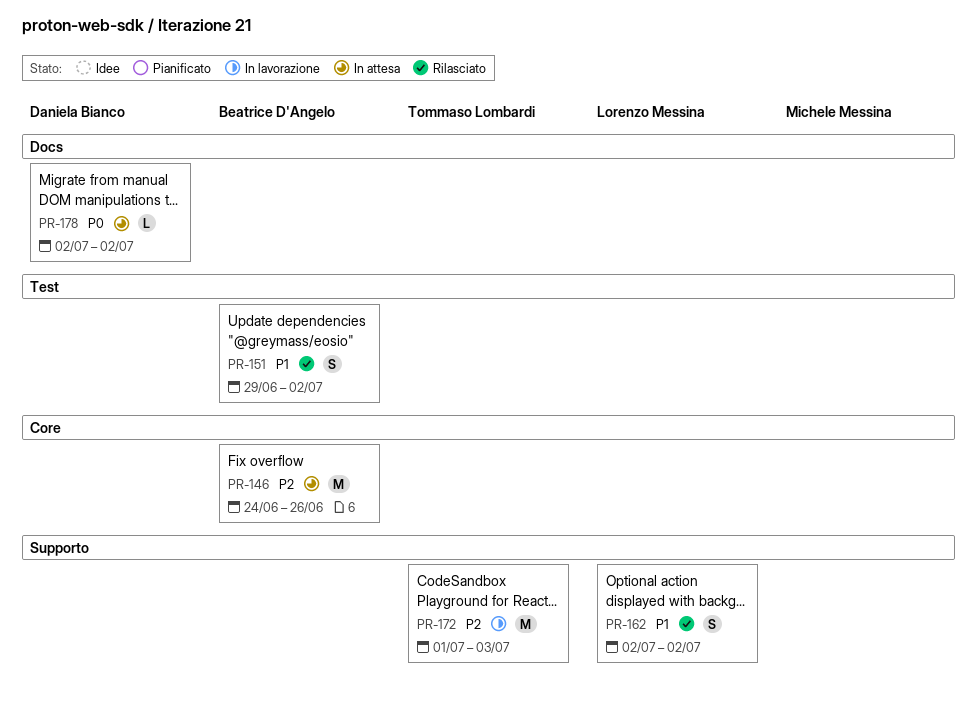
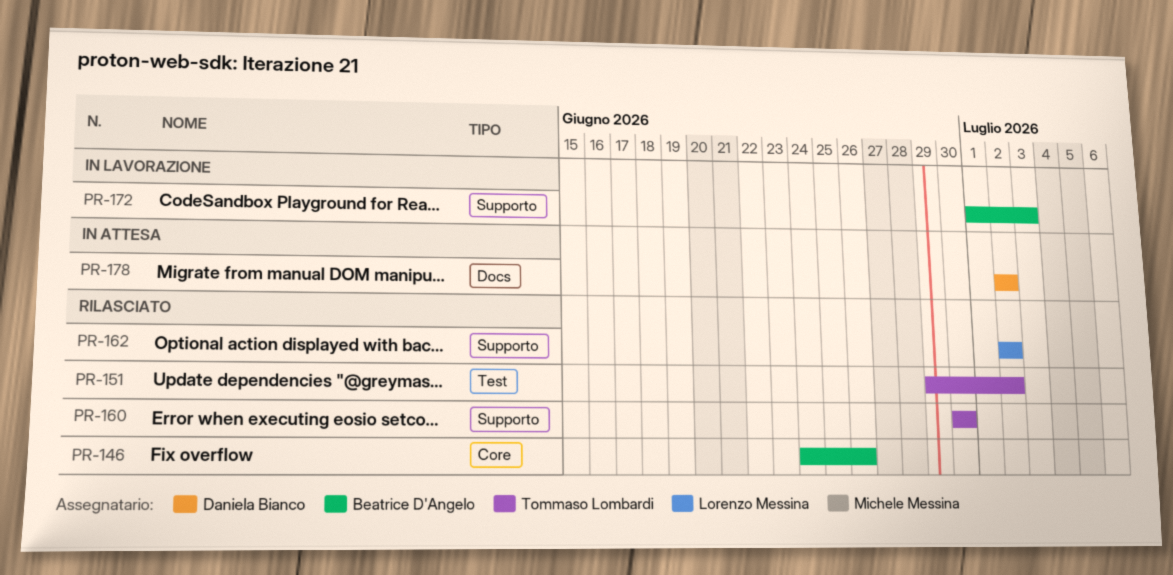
PR-146, status: In attesa -> Rilasciato
PR-151, owner: Beatrice D'Angelo -> Tommaso Lombardi
PR-160: none -> present
PR-172, owner: Tommaso Lombardi -> Beatrice D'Angelo

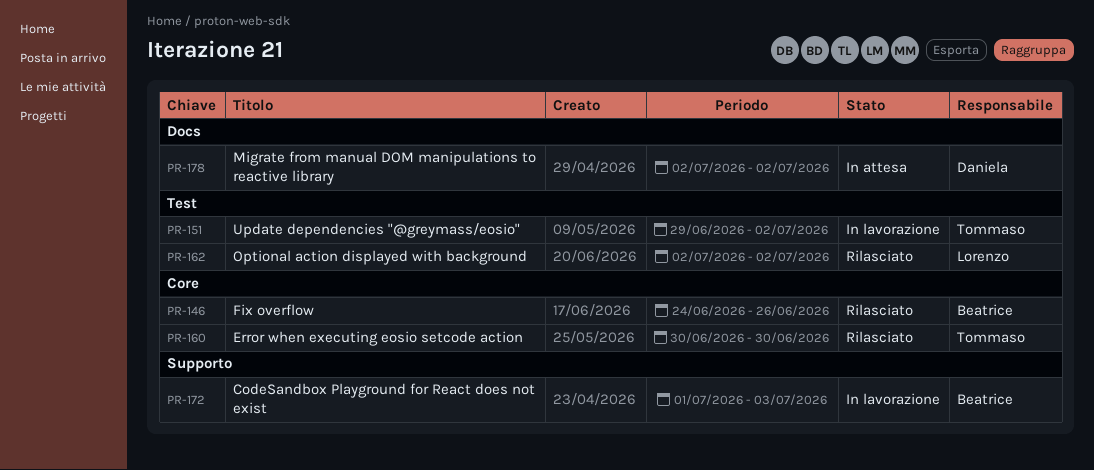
PR-151, status: Rilasciato -> In lavorazione
PR-160, label: Supporto -> Core
PR-162, label: Supporto -> Test

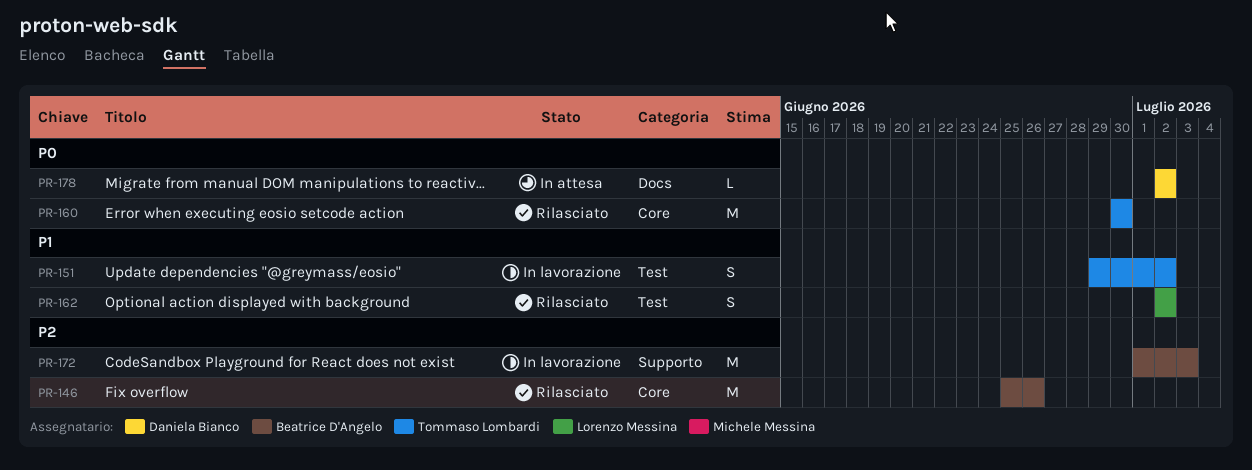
PR-146, start: Jun 24 -> Jun 25

